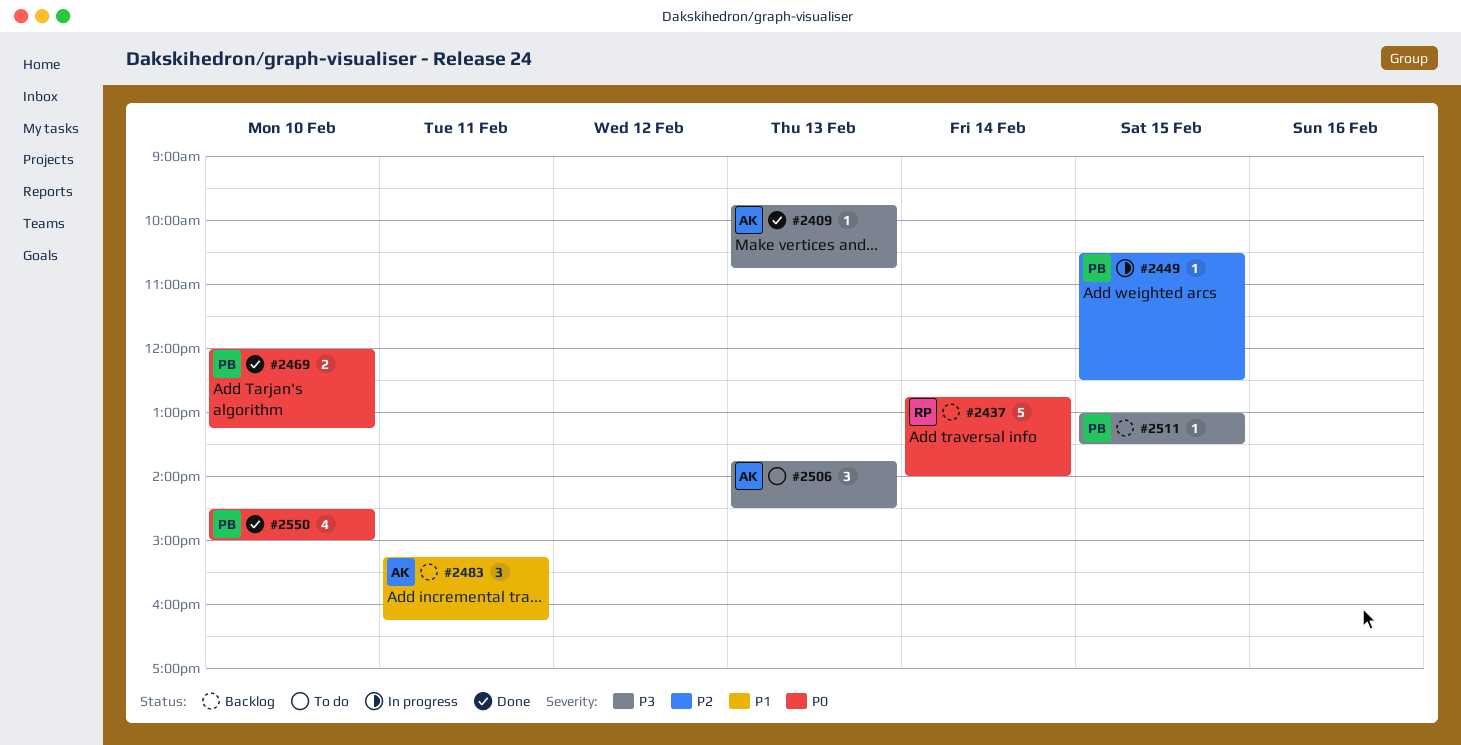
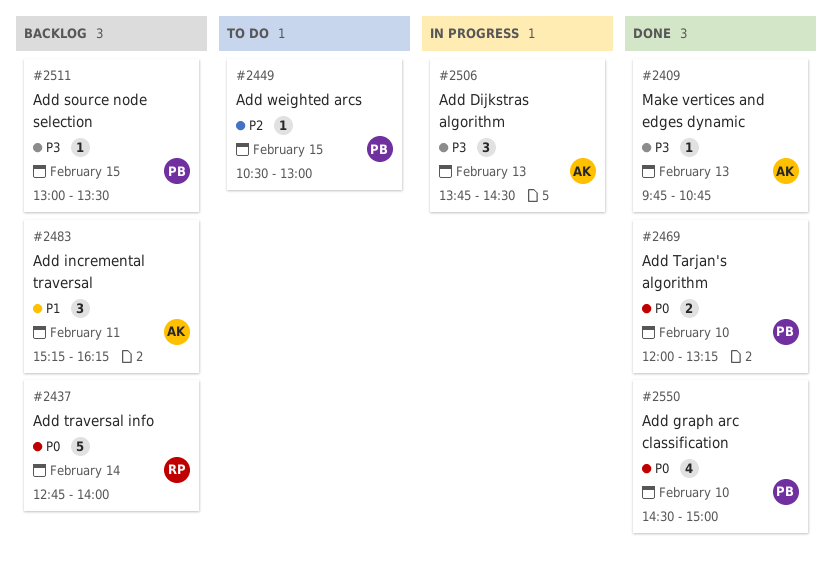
#2449, status: In progress -> To do
#2449, ends: 12:30 -> 13:00
#2506, status: To do -> In progress

